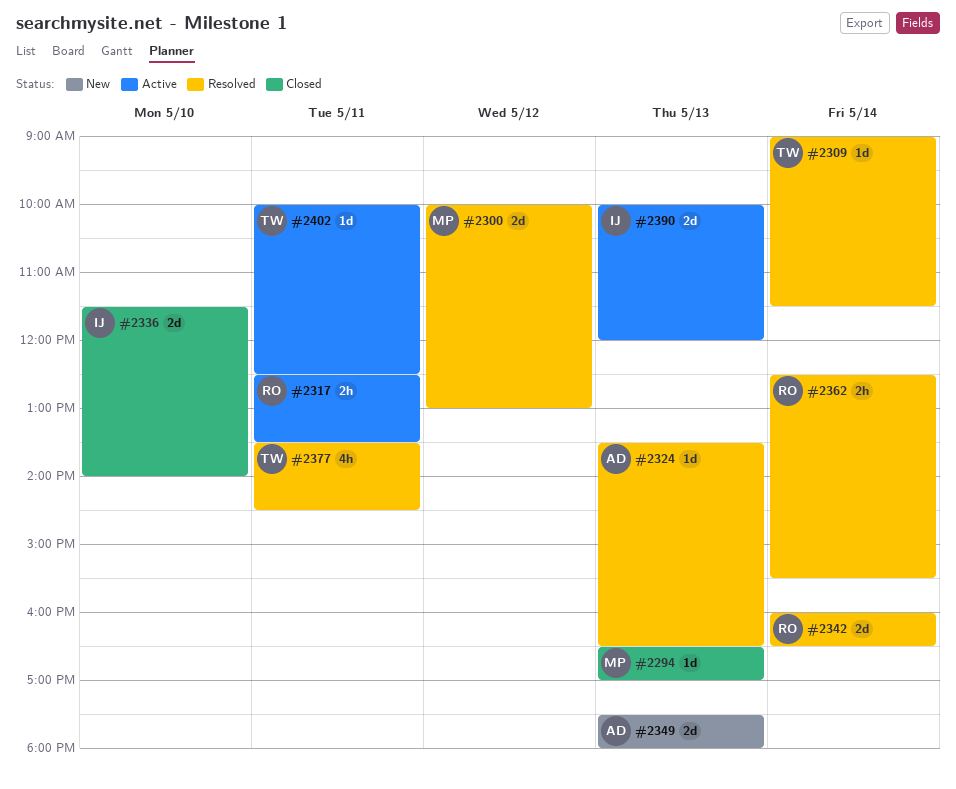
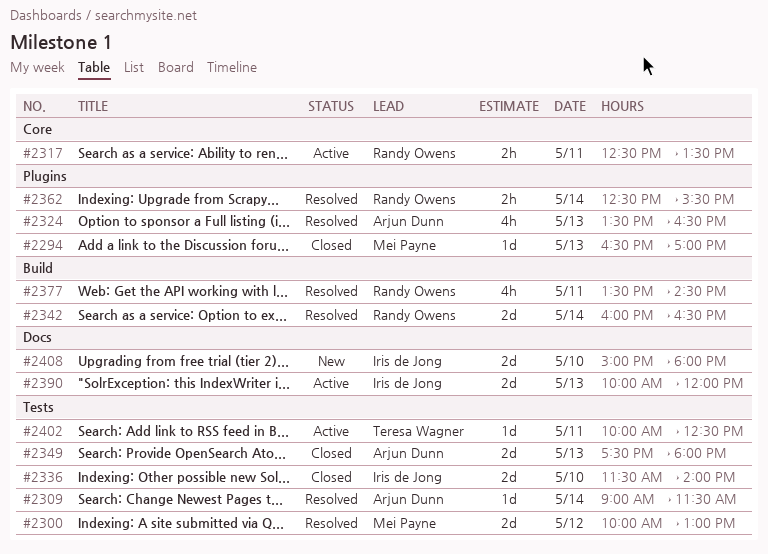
#2309, owner: Teresa Wagner -> Arjun Dunn
#2324, estimate: 1d -> 4h
#2349, status: New -> Closed
#2377, owner: Teresa Wagner -> Randy Owens
#2408: none -> present

